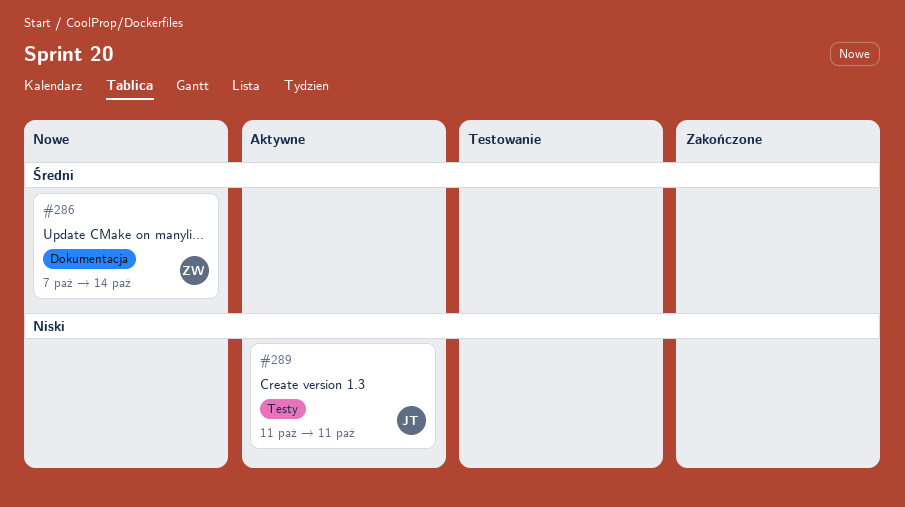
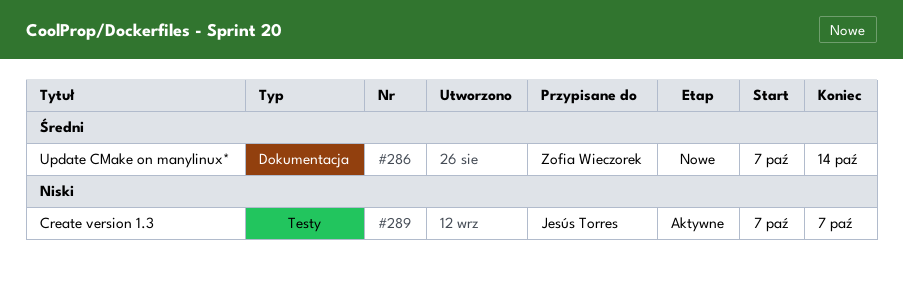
#289, start: Oct 11 -> Oct 7
#289, due: Oct 11 -> Oct 7

